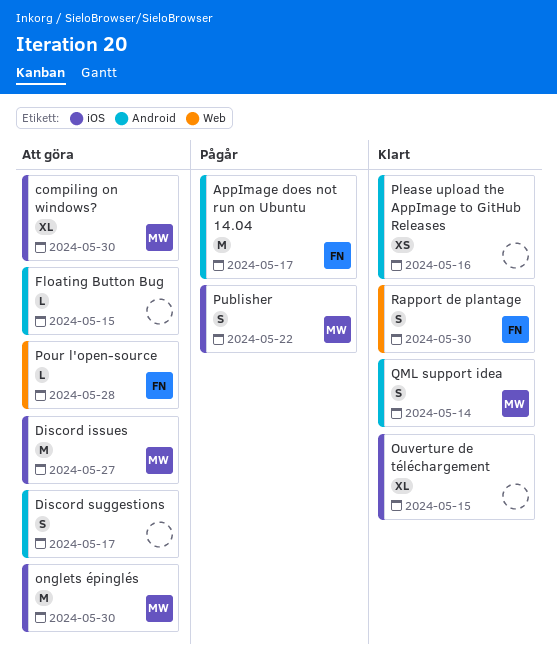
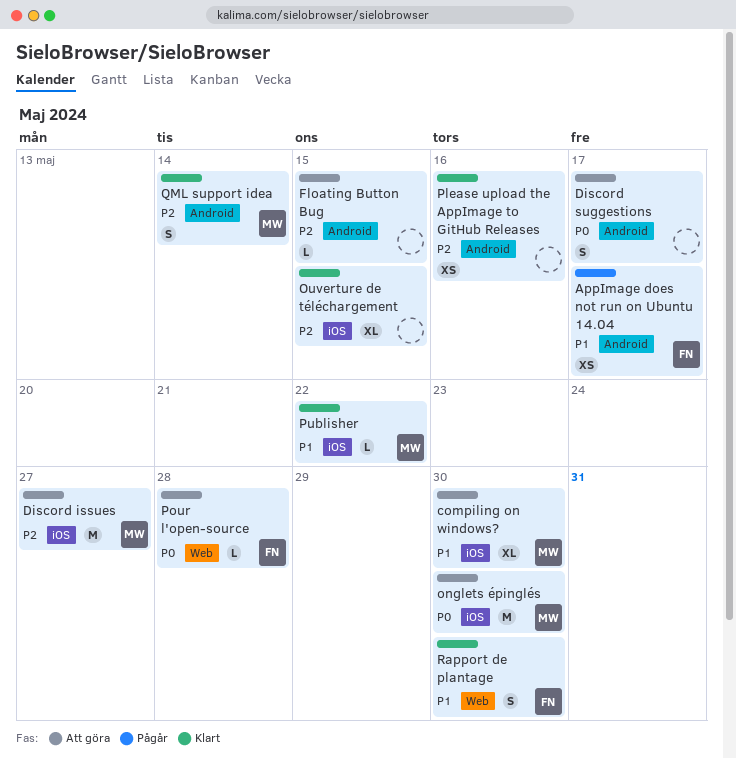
AppImage does not run on Ubuntu 14.04, estimate: M -> XS
Publisher, status: Pågår -> Klart
Publisher, estimate: S -> L

